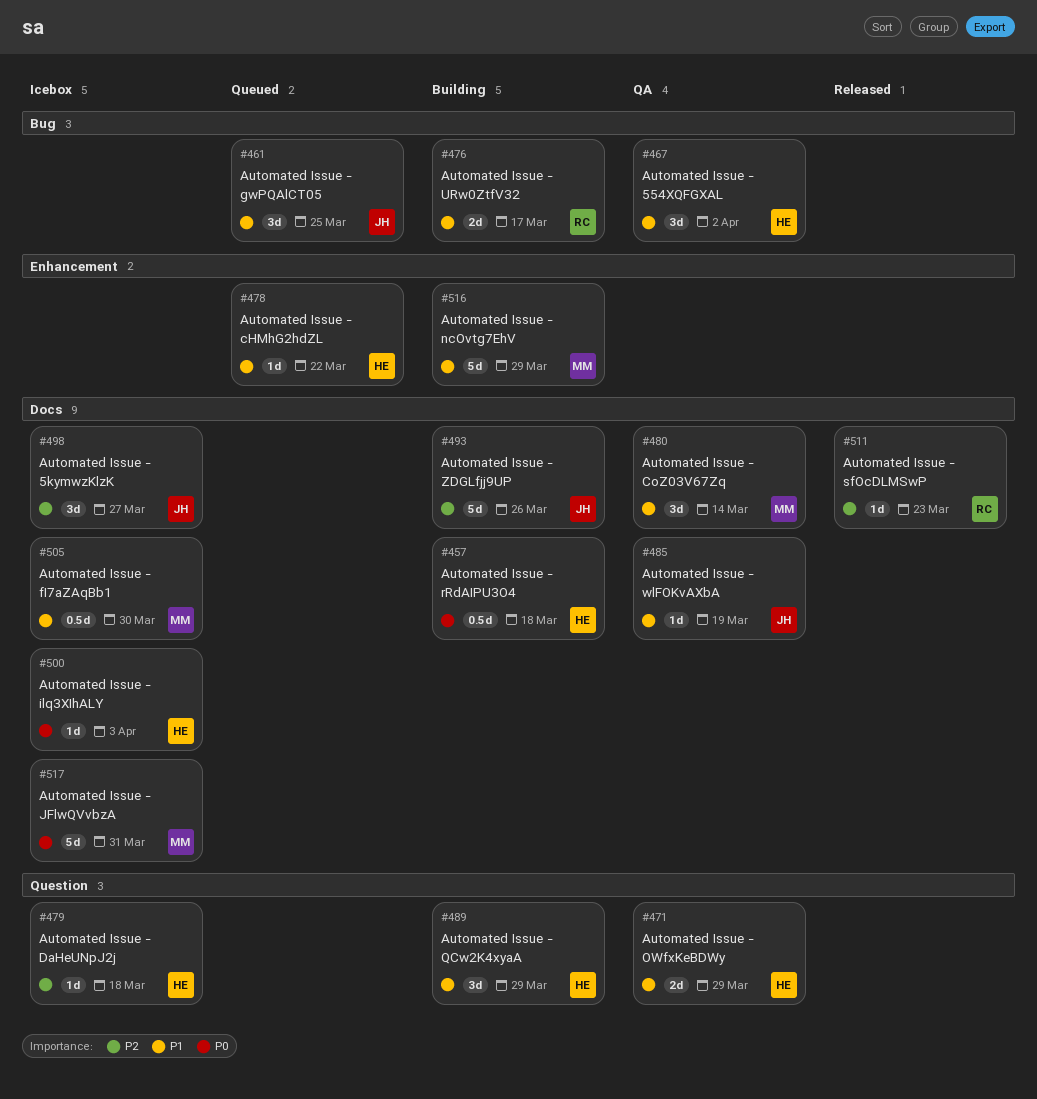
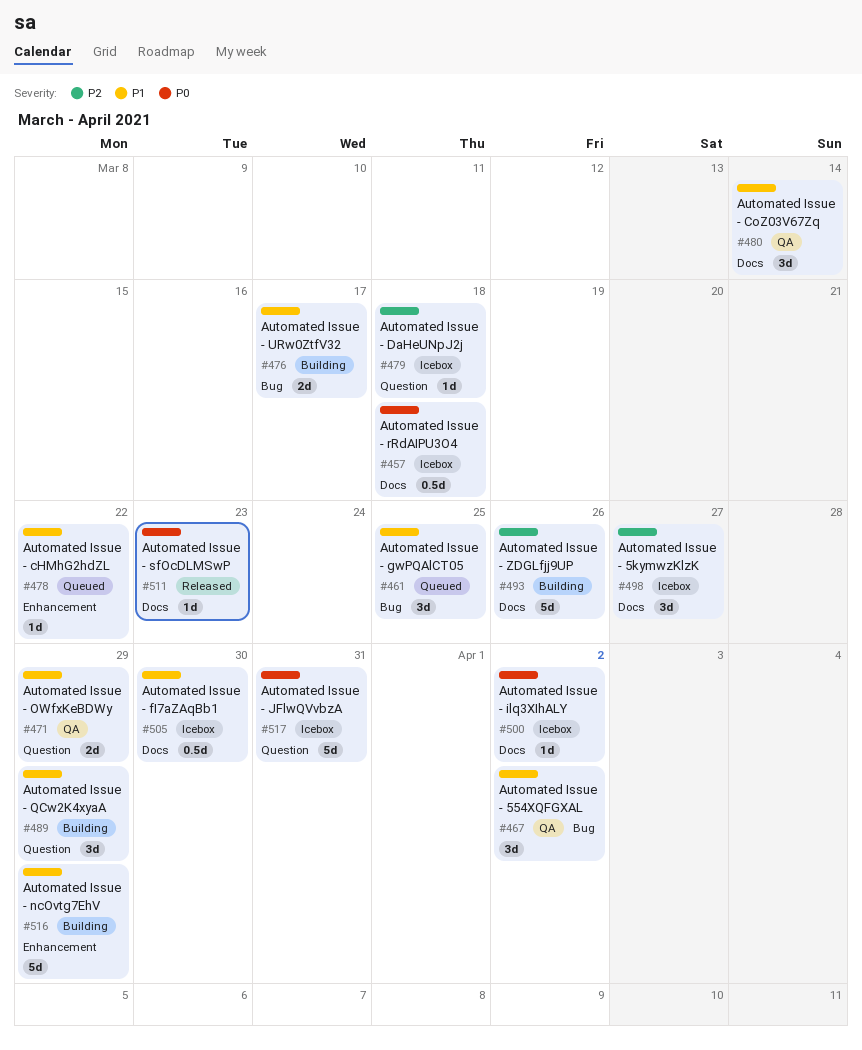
#457, status: Building -> Icebox
#485: present -> none
#500, due: Apr 3 -> Apr 2
#511, priority: P2 -> P0
#517, label: Docs -> Question

